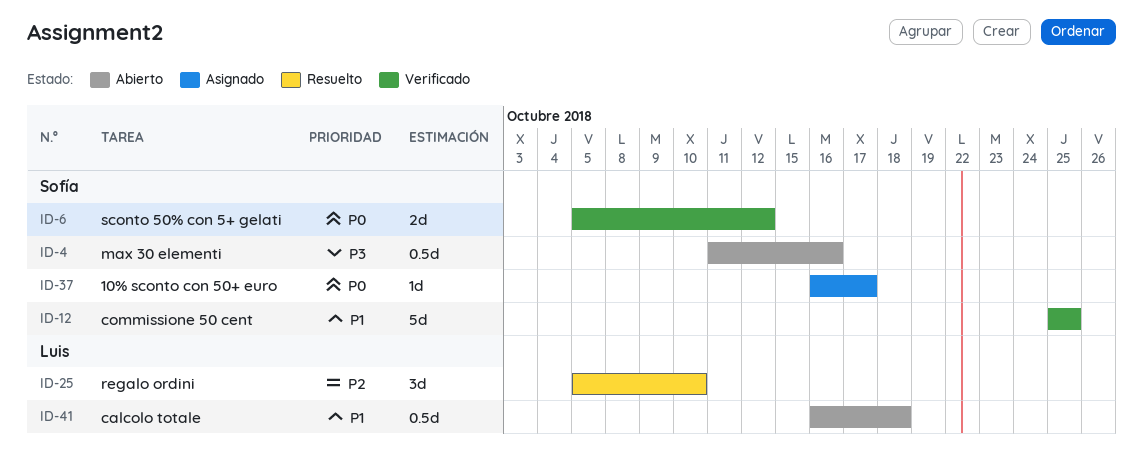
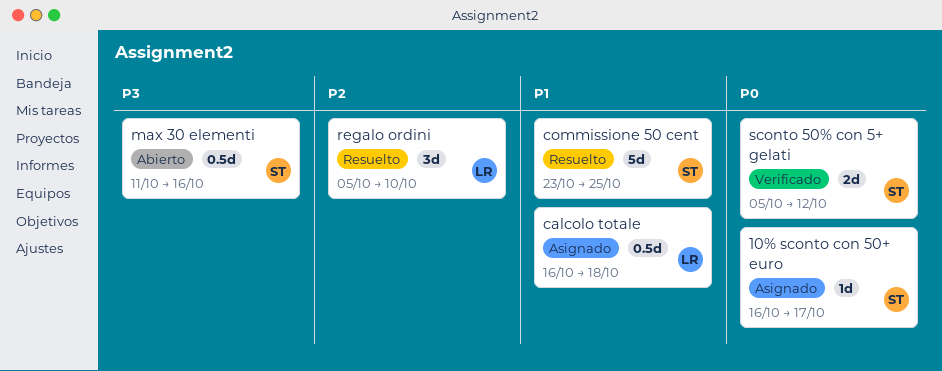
calcolo totale, status: Abierto -> Asignado
commissione 50 cent, status: Verificado -> Resuelto
commissione 50 cent, start: Oct 25 -> Oct 23

